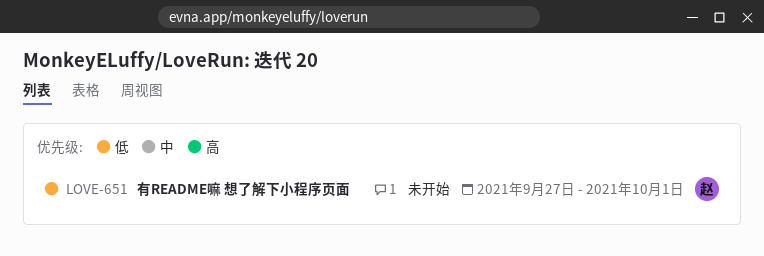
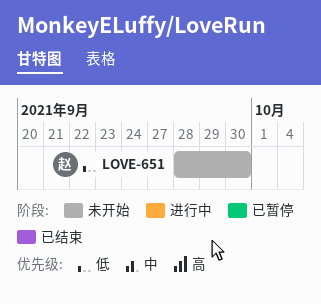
LOVE-651, start: Sep 27 -> Sep 28
LOVE-651, due: Oct 1 -> Sep 30

